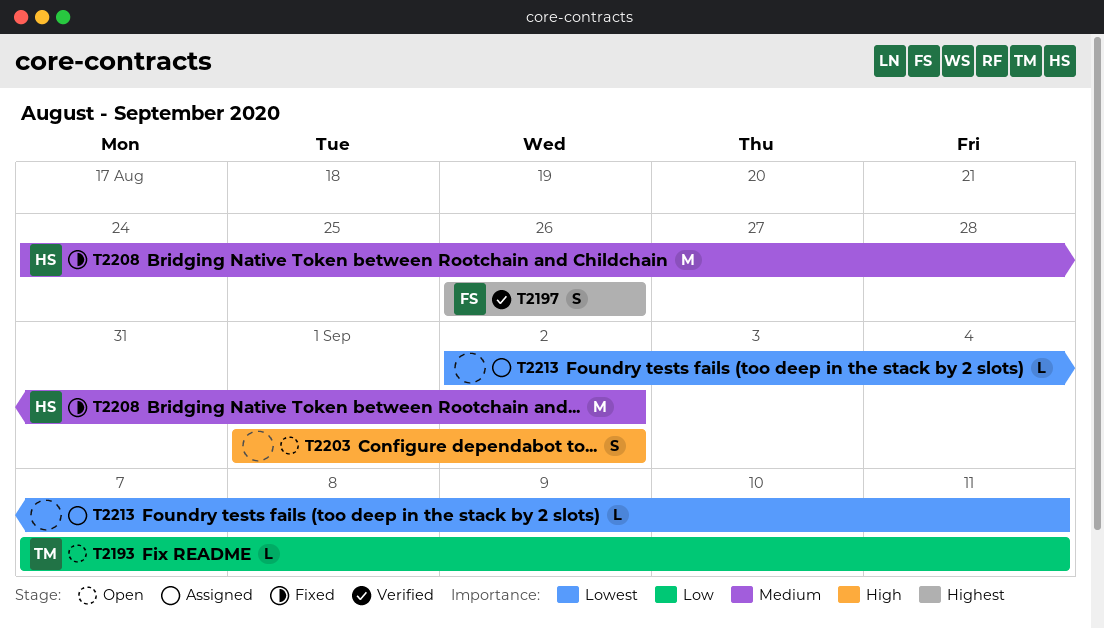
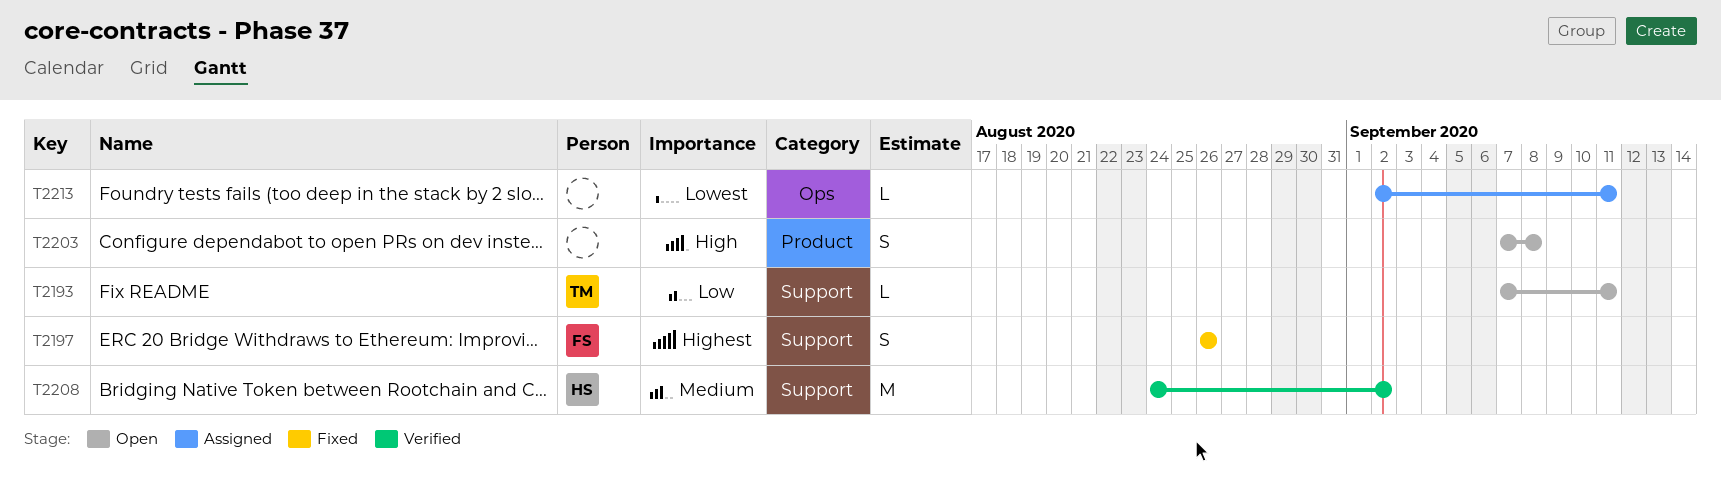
T2197, status: Verified -> Fixed
T2203, start: Sep 1 -> Sep 7
T2203, due: Sep 2 -> Sep 8
T2208, status: Fixed -> Verified

